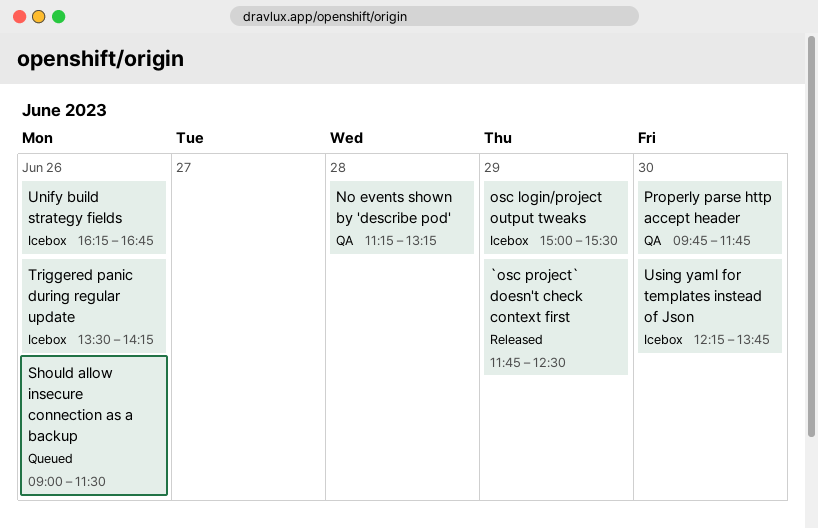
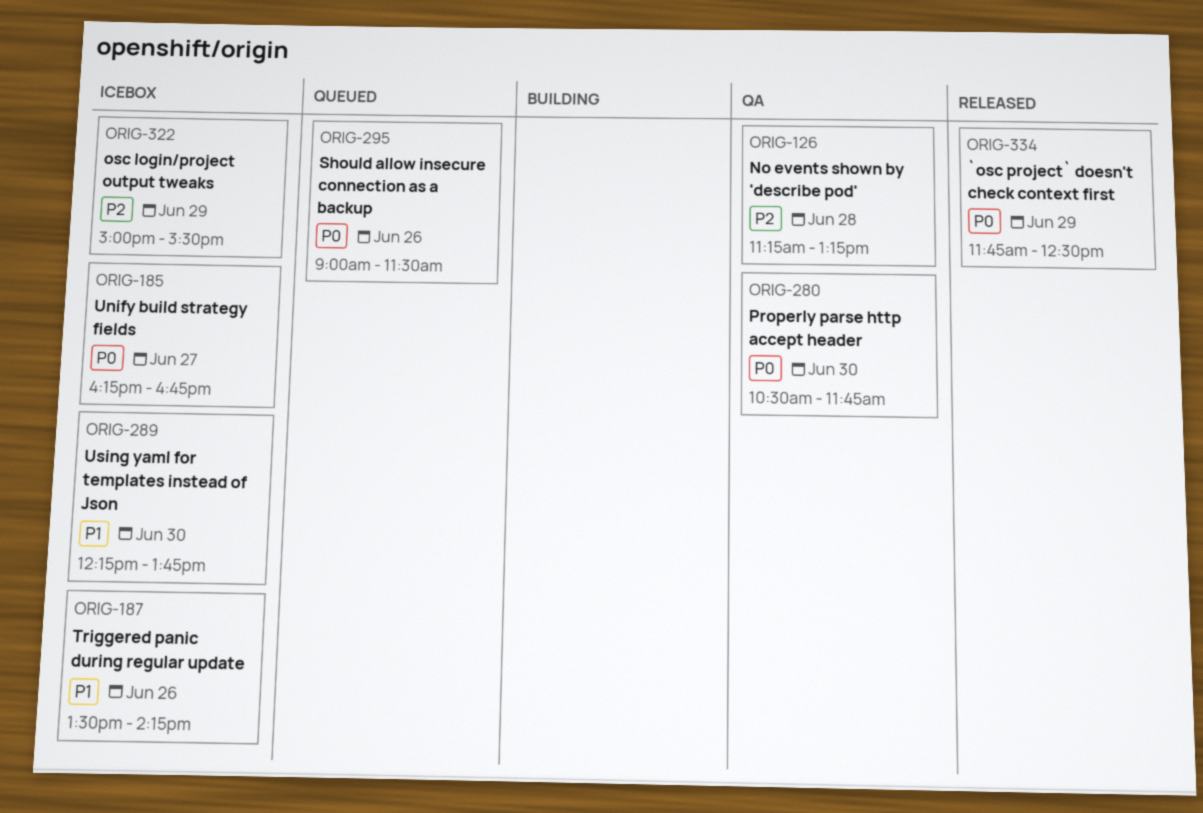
Properly parse http accept header, begins: 09:45 -> 10:30
Unify build strategy fields, day: Jun 26 -> Jun 27

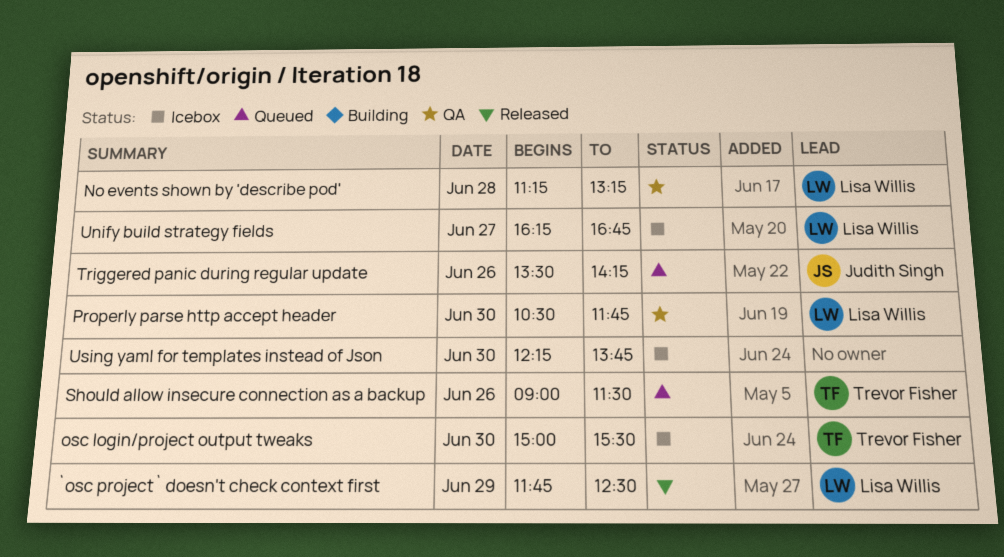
osc login/project output tweaks, day: Jun 29 -> Jun 30
Triggered panic during regular update, status: Icebox -> Queued

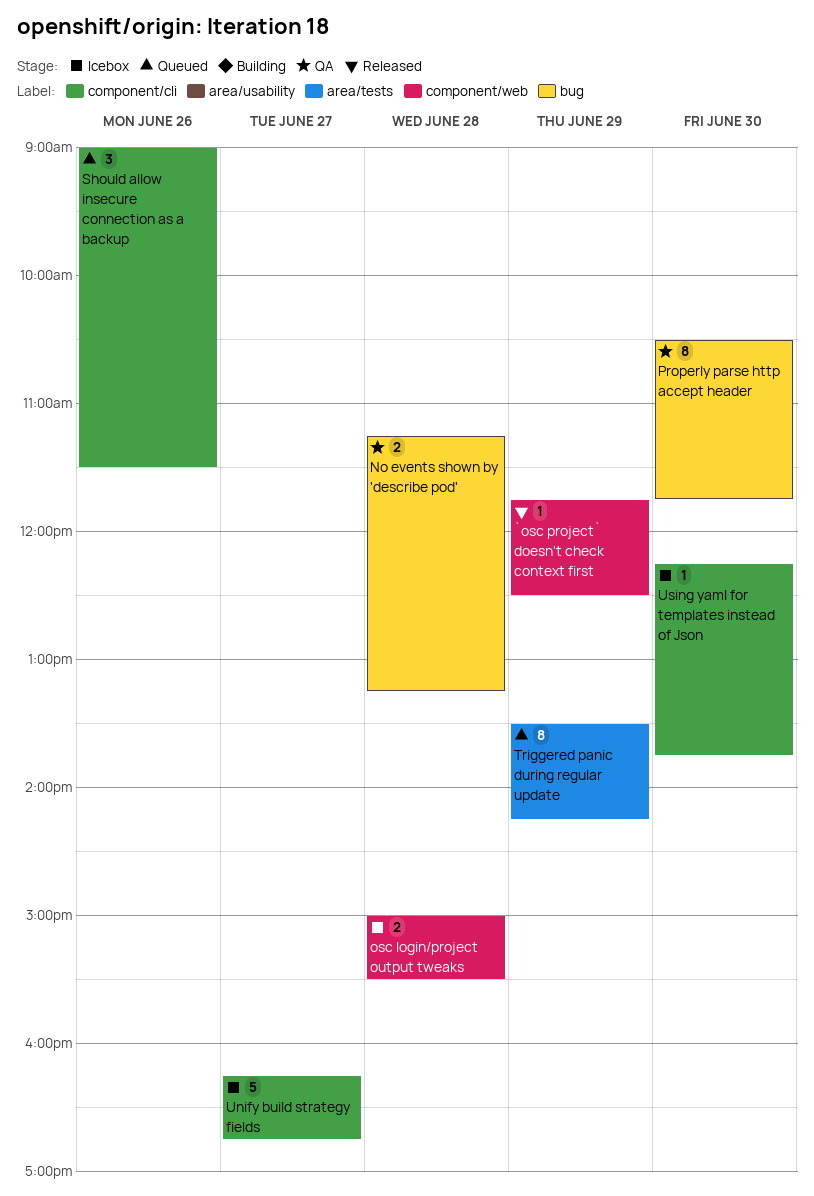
osc login/project output tweaks, day: Jun 30 -> Jun 28
Triggered panic during regular update, day: Jun 26 -> Jun 29

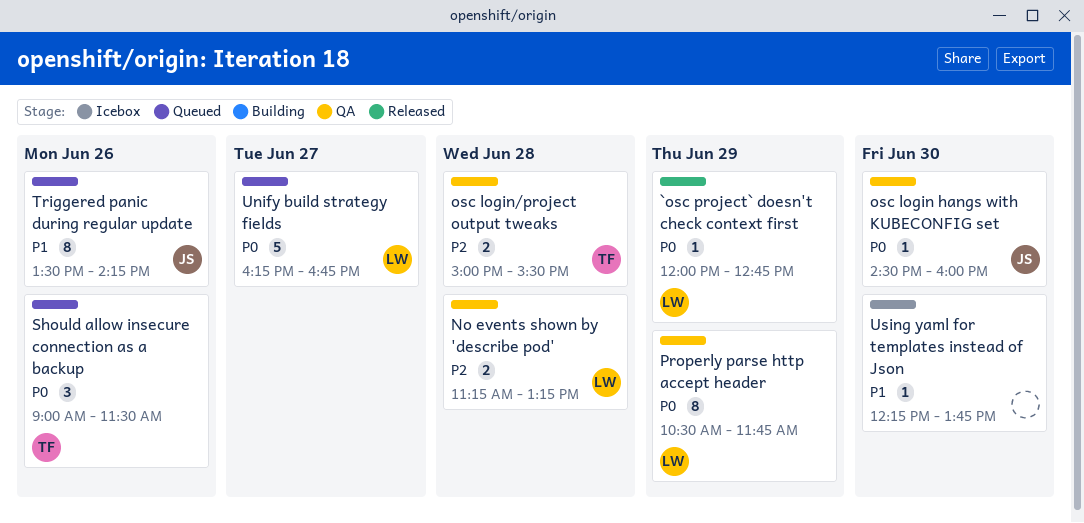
`osc project` doesn't check context first, begins: 11:45 -> 12:00
`osc project` doesn't check context first, ends: 12:30 -> 12:45
osc login hangs with KUBECONFIG set: none -> present
osc login/project output tweaks, status: Icebox -> QA
Properly parse http accept header, day: Jun 30 -> Jun 29
Triggered panic during regular update, day: Jun 29 -> Jun 26
Unify build strategy fields, status: Icebox -> Queued

